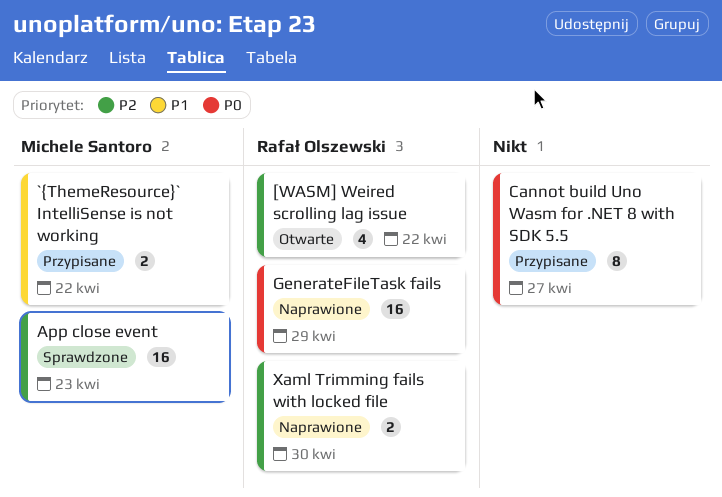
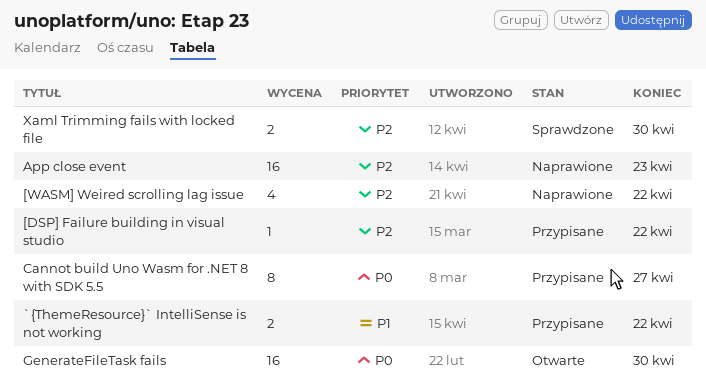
[DSP] Failure building in visual studio: none -> present
[WASM] Weired scrolling lag issue, status: Otwarte -> Naprawione
App close event, status: Sprawdzone -> Naprawione
GenerateFileTask fails, status: Naprawione -> Otwarte
GenerateFileTask fails, due: Apr 29 -> Apr 30
Xaml Trimming fails with locked file, status: Naprawione -> Sprawdzone

